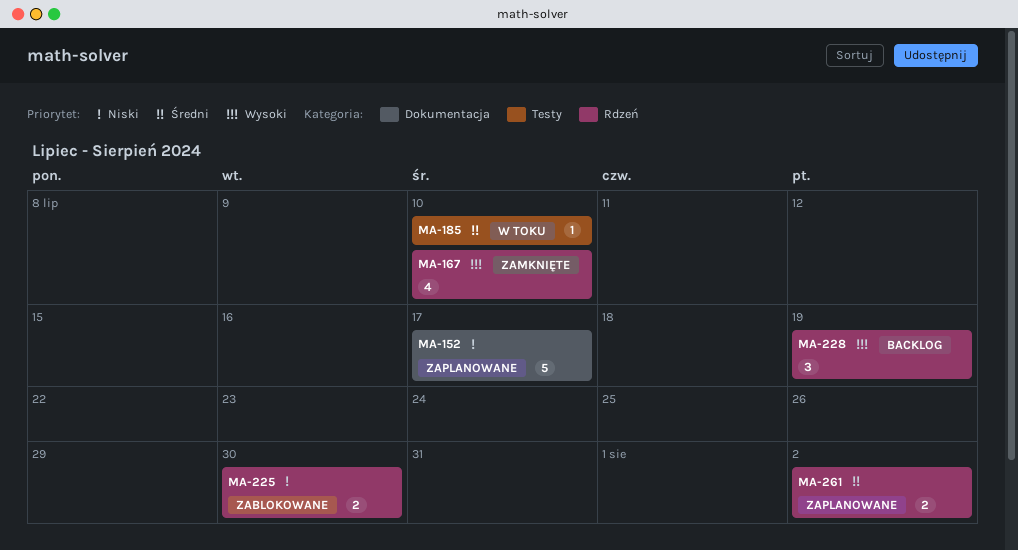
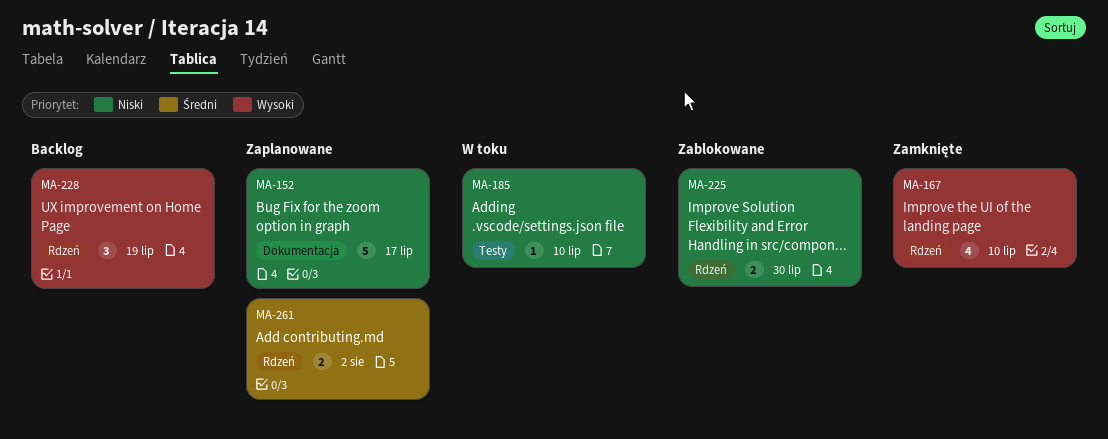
MA-185, priority: Średni -> Niski

